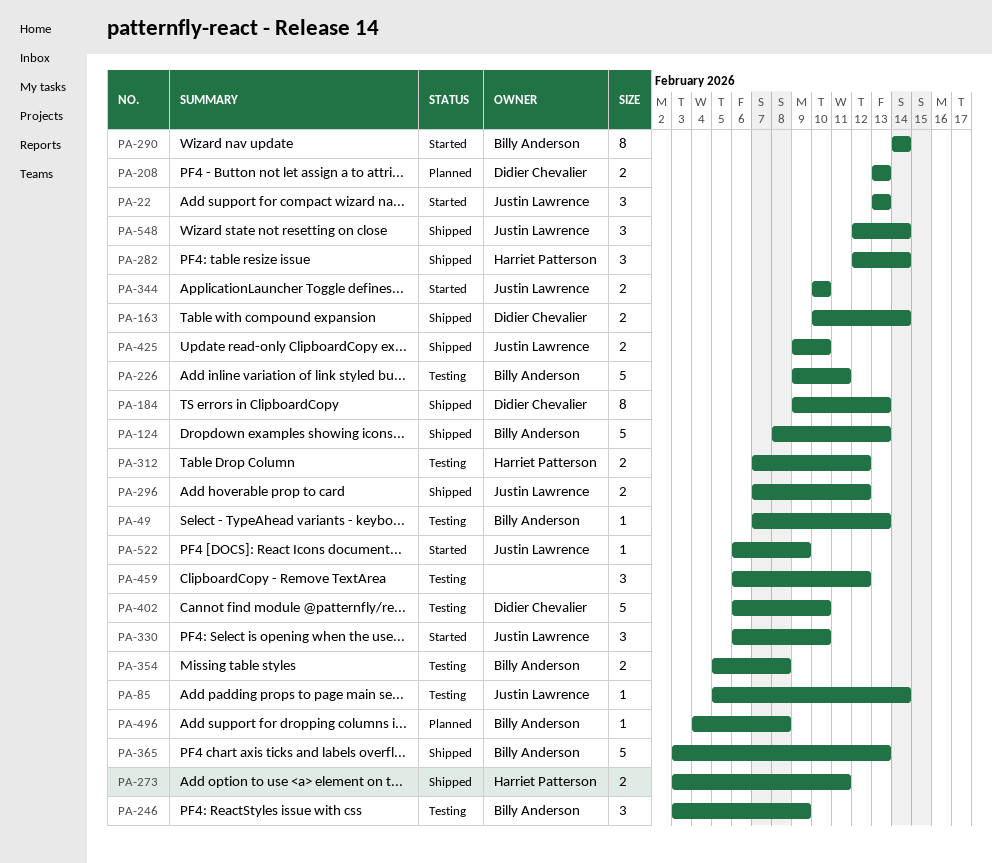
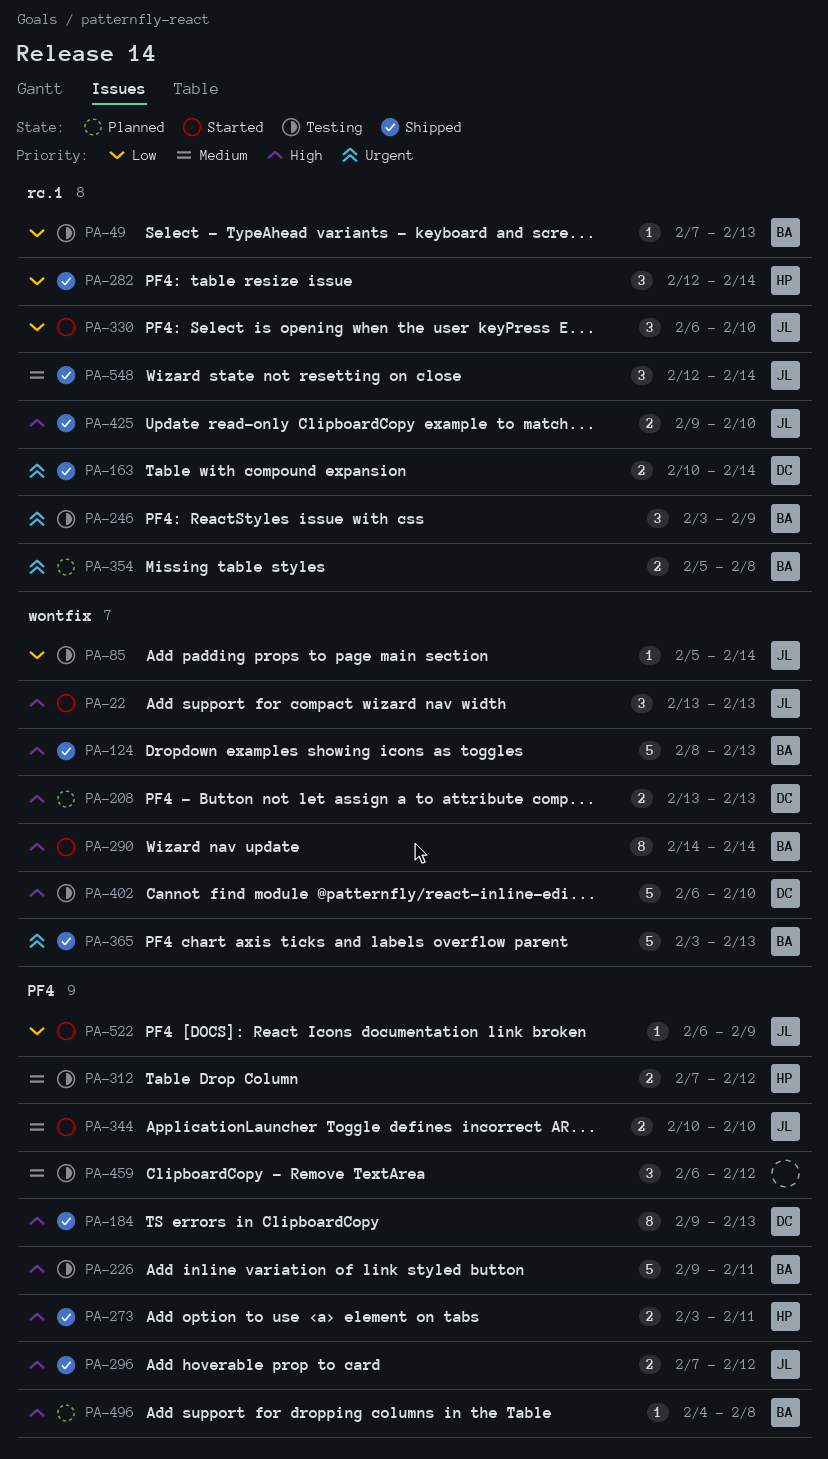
PA-354, status: Testing -> Planned

